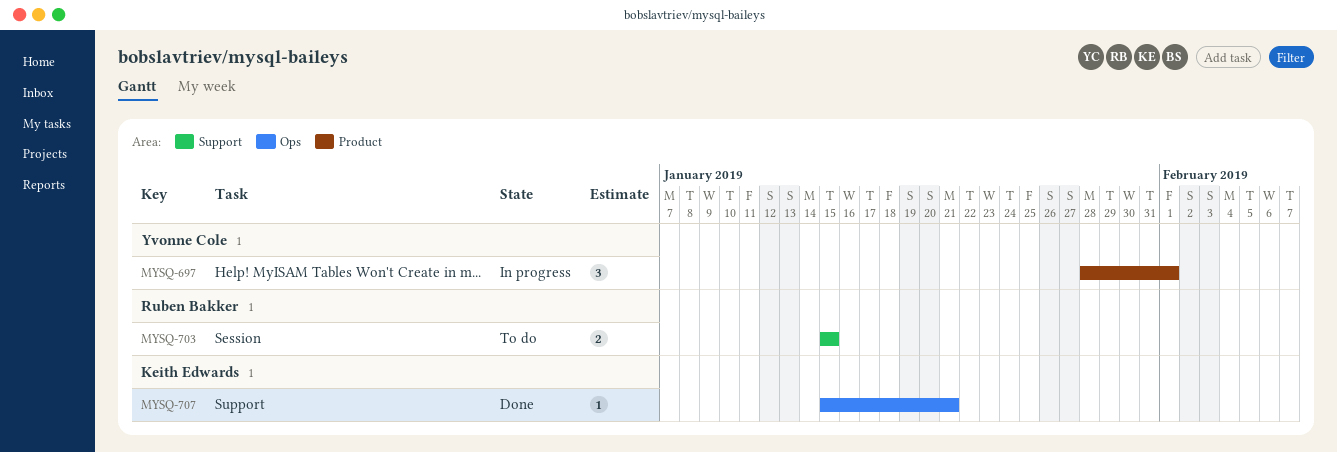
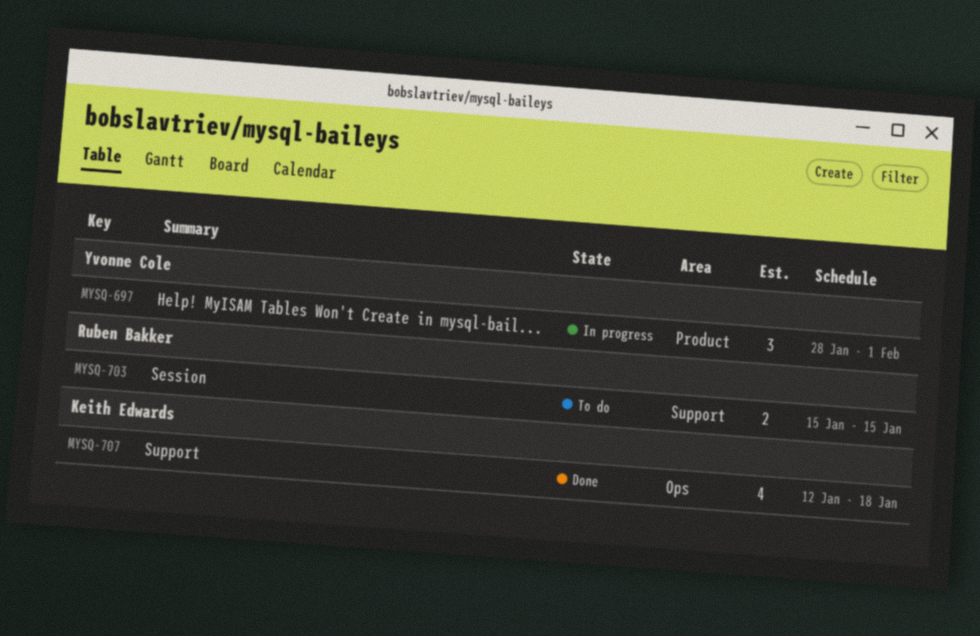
MYSQ-707, estimate: 1 -> 4
MYSQ-707, start: Jan 15 -> Jan 12
MYSQ-707, due: Jan 21 -> Jan 18

